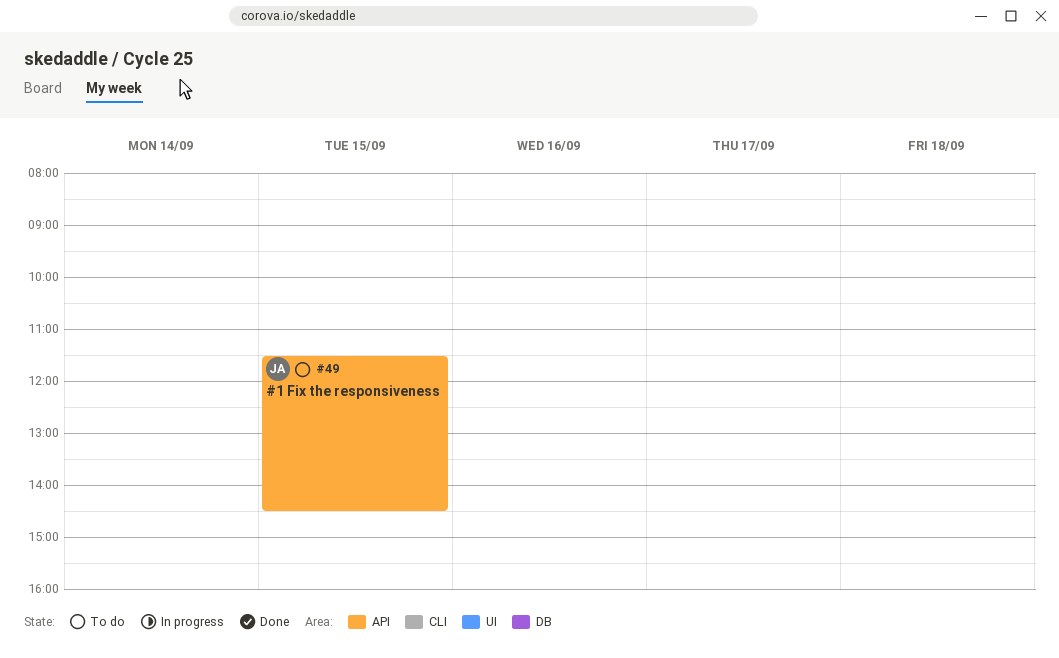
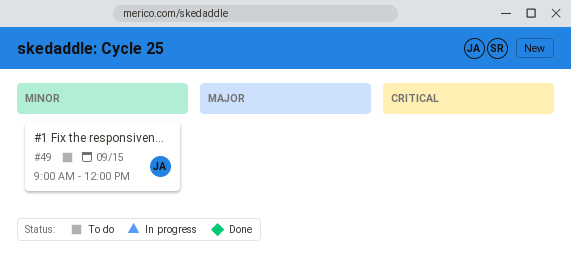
#49, begins: 11:30 -> 09:00
#49, ends: 14:30 -> 12:00

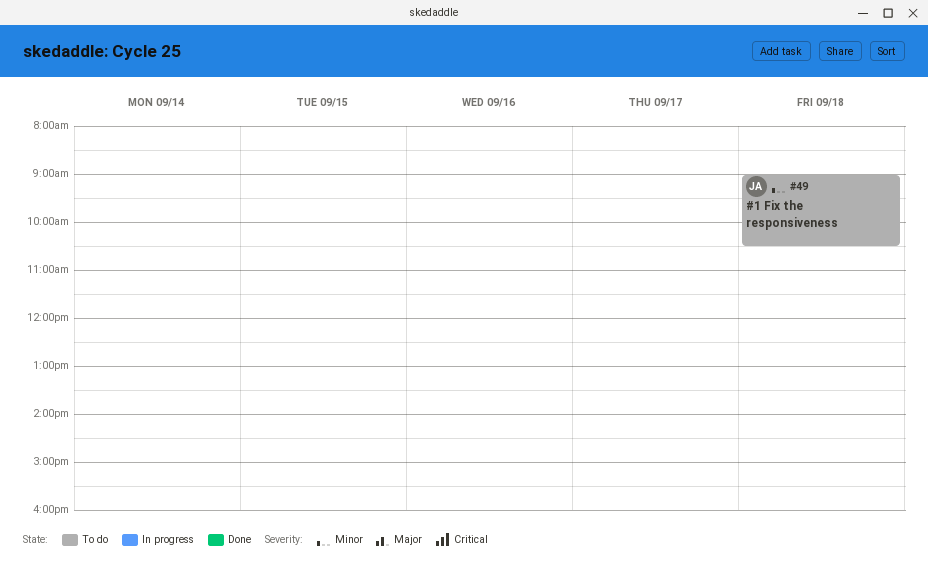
#49, day: Sep 15 -> Sep 18
#49, ends: 12:00 -> 10:30

